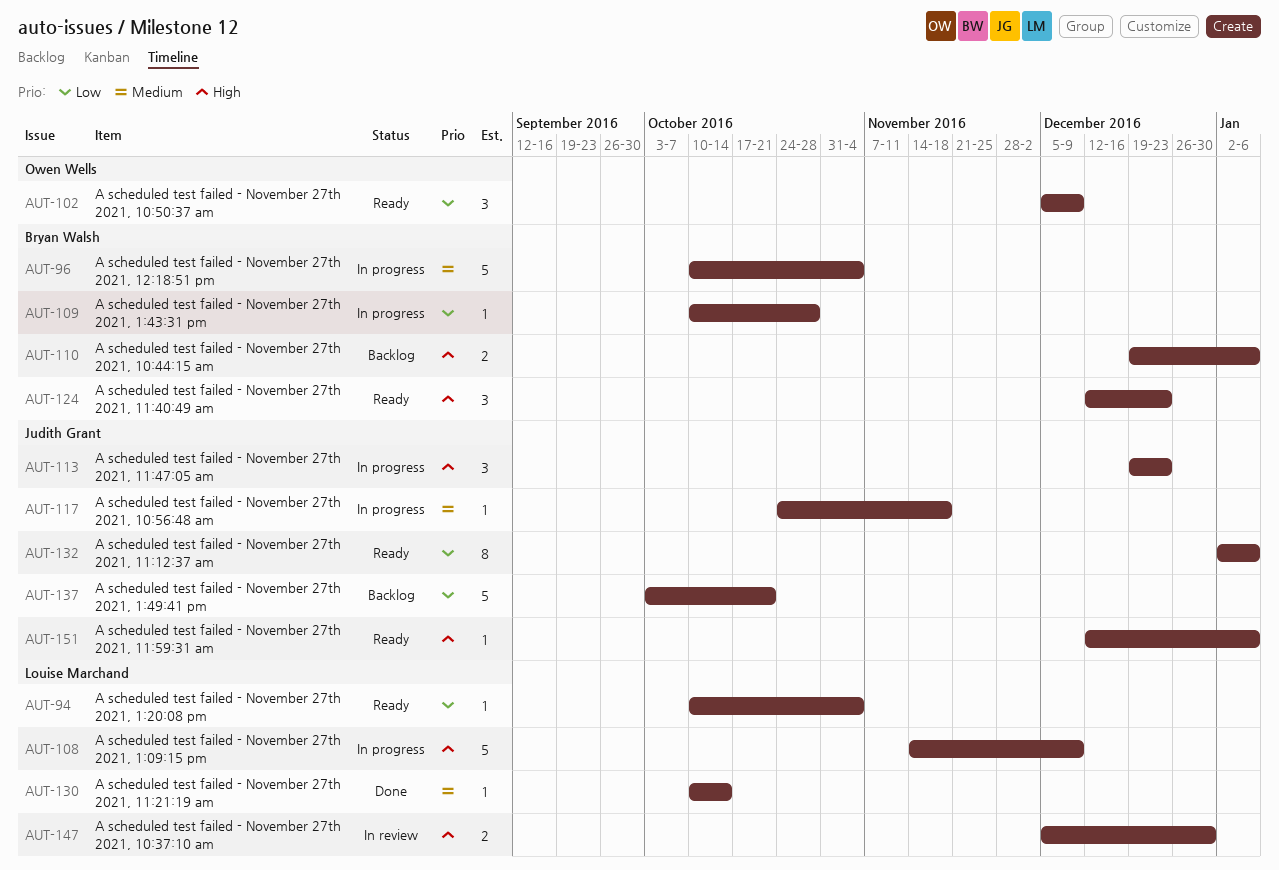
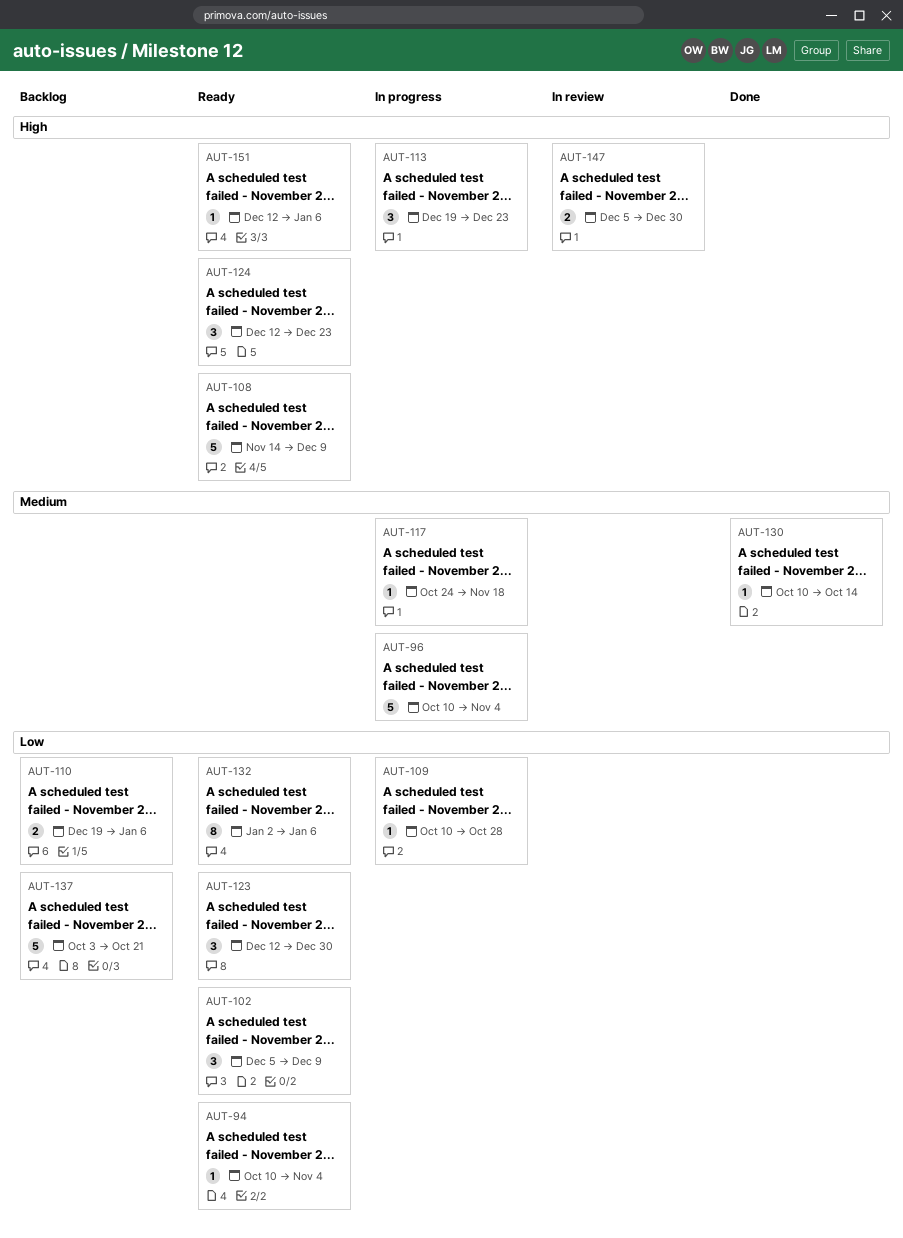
AUT-108, status: In progress -> Ready
AUT-110, priority: High -> Low
AUT-123: none -> present

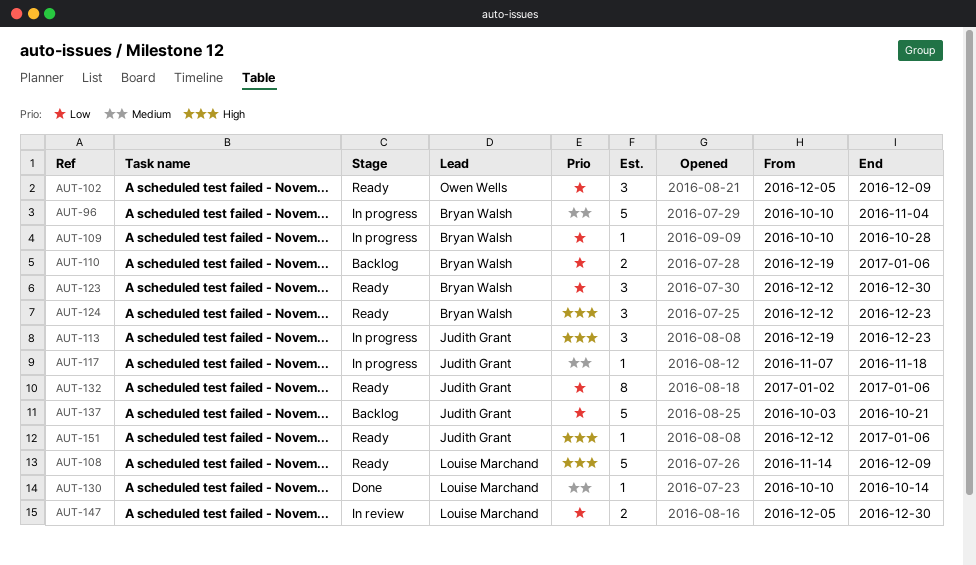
AUT-94: present -> none
AUT-117, start: Oct 24 -> Nov 7
AUT-147, priority: High -> Low

